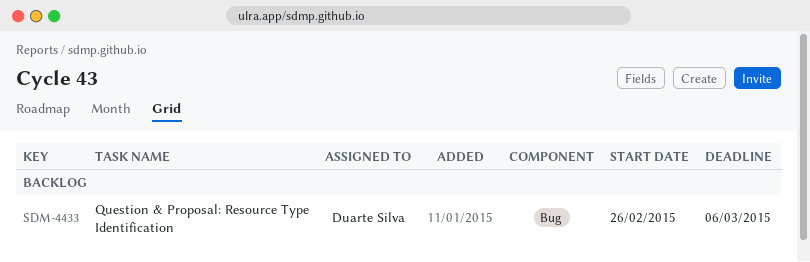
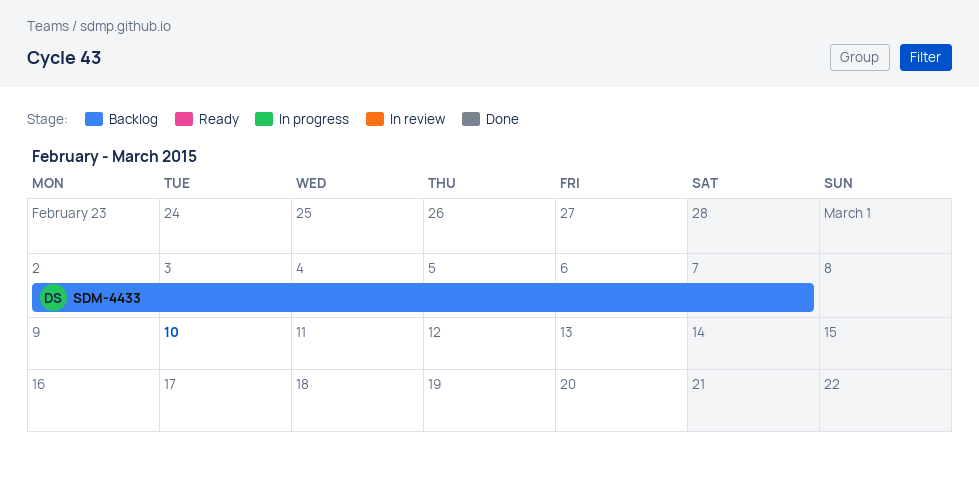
SDM-4433, start: Feb 26 -> Mar 2
SDM-4433, due: Mar 6 -> Mar 7

